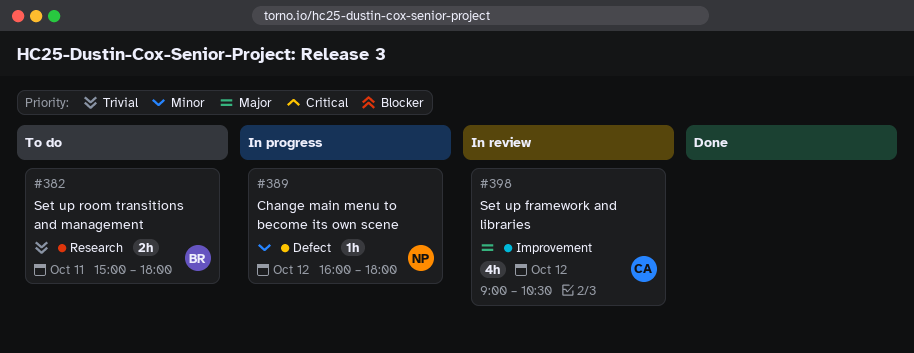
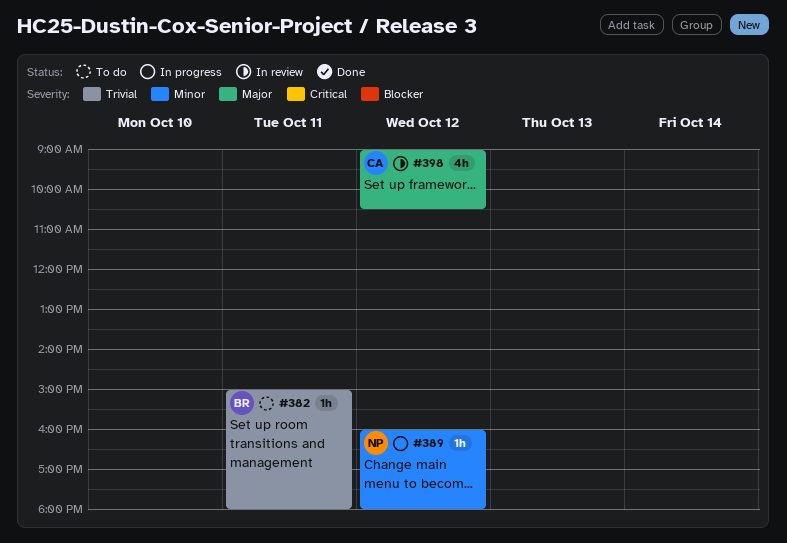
#382, estimate: 2h -> 1h

